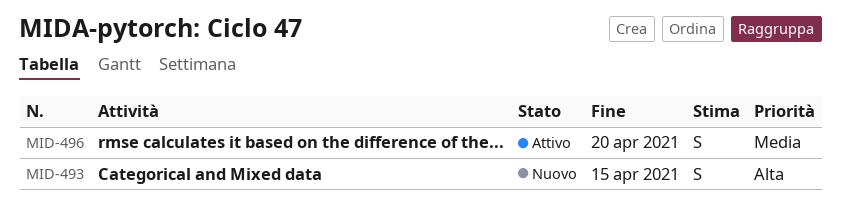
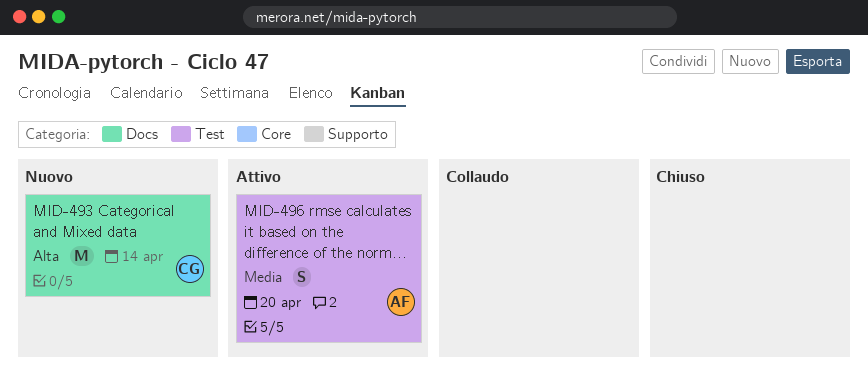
MID-493, estimate: S -> M
MID-493, due: Apr 15 -> Apr 14

